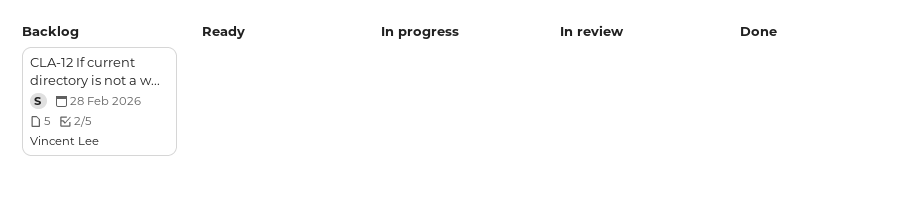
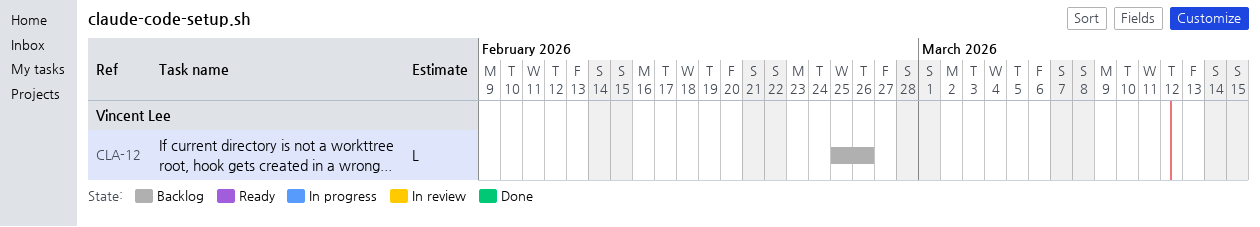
CLA-12, estimate: S -> L
CLA-12, due: Feb 28 -> Feb 26

